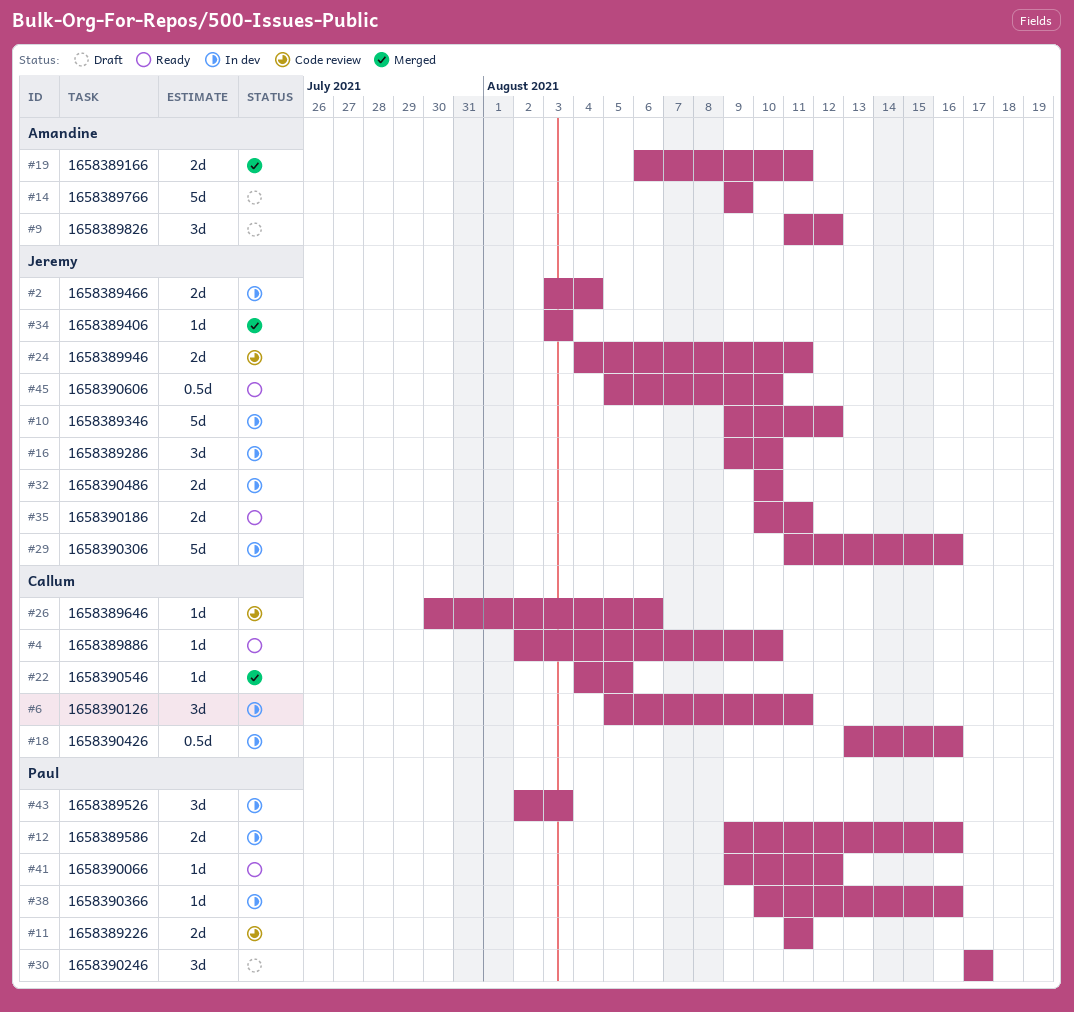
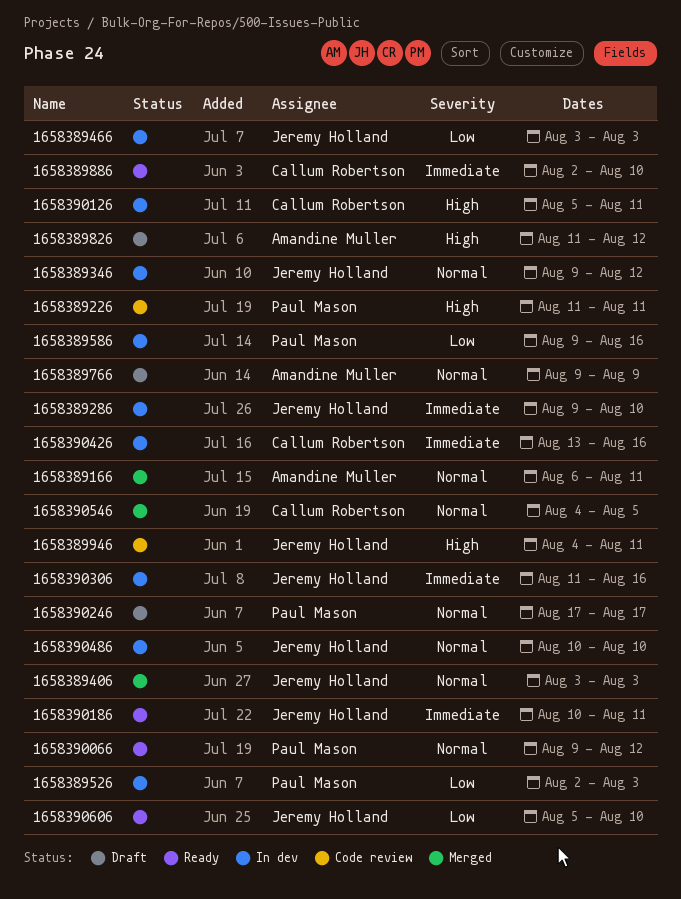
1658389466, due: Aug 4 -> Aug 3
1658389646: present -> none
1658390366: present -> none

